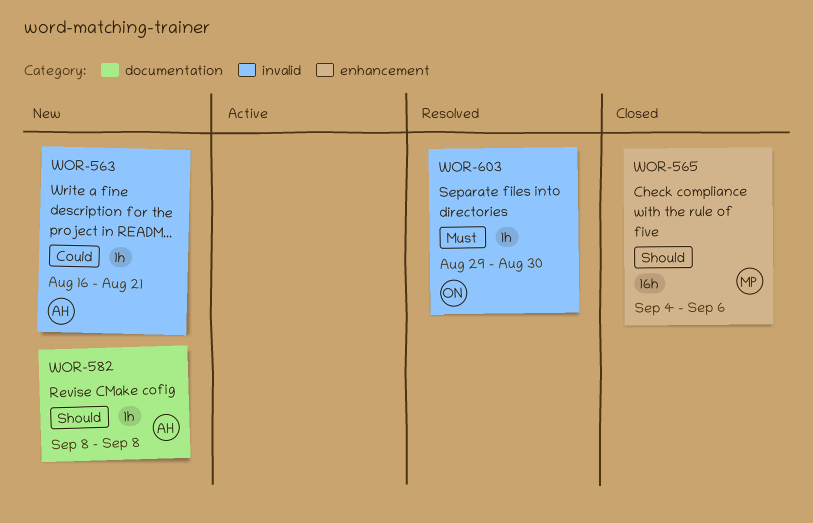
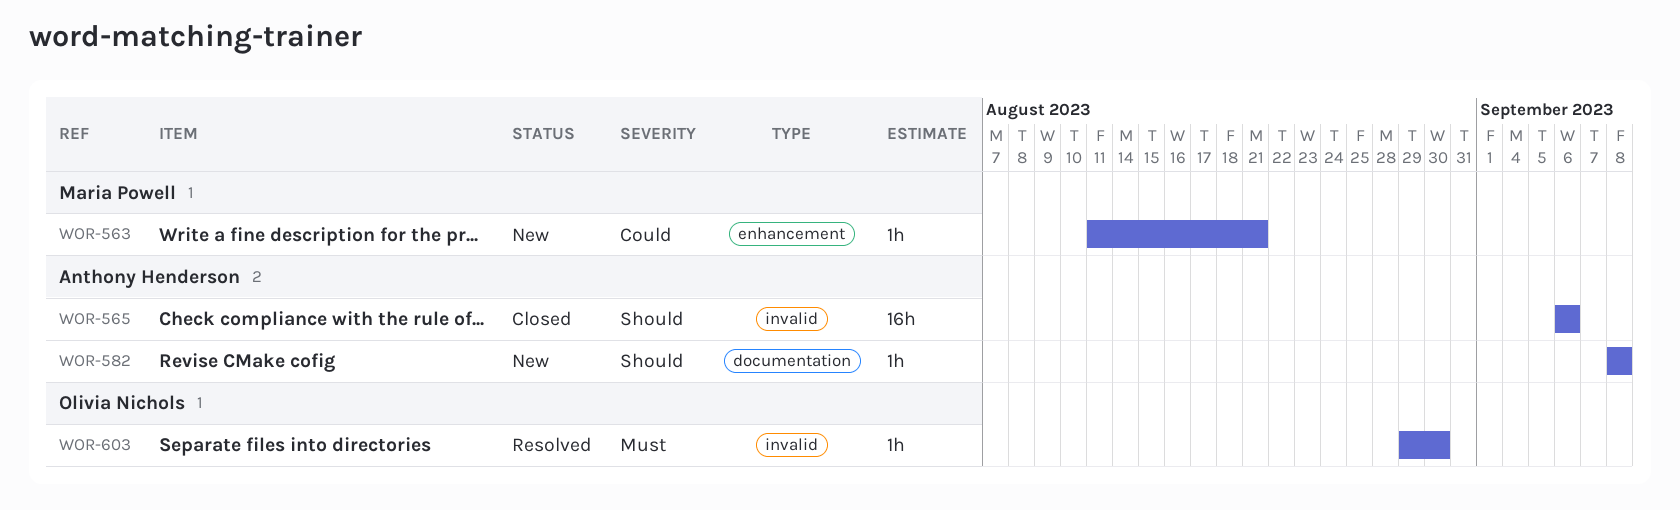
WOR-563, owner: Anthony Henderson -> Maria Powell
WOR-563, label: invalid -> enhancement
WOR-563, start: Aug 16 -> Aug 11
WOR-565, owner: Maria Powell -> Anthony Henderson
WOR-565, label: enhancement -> invalid
WOR-565, start: Sep 4 -> Sep 6

